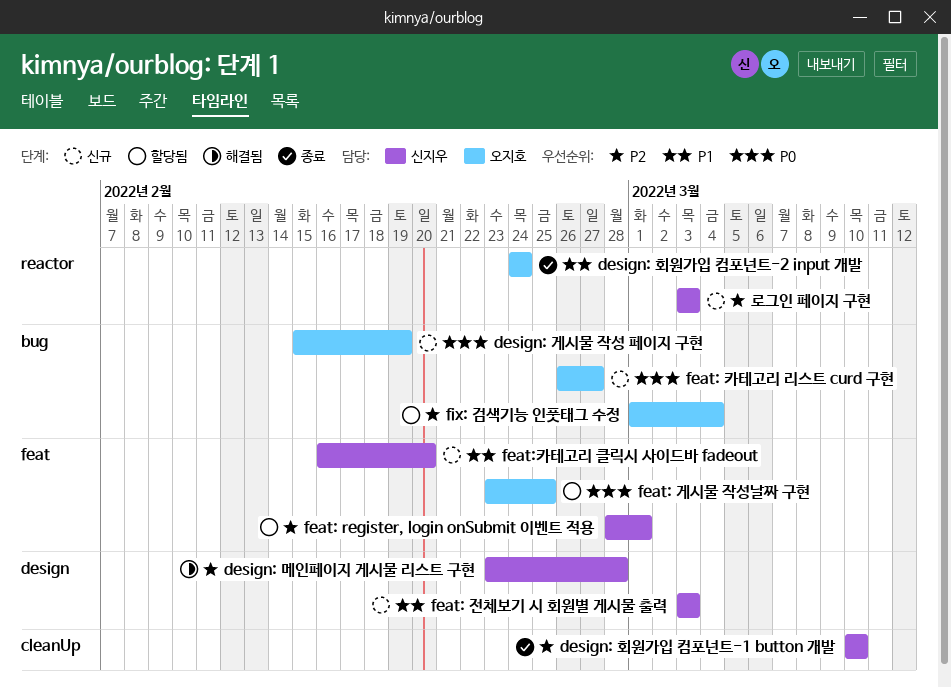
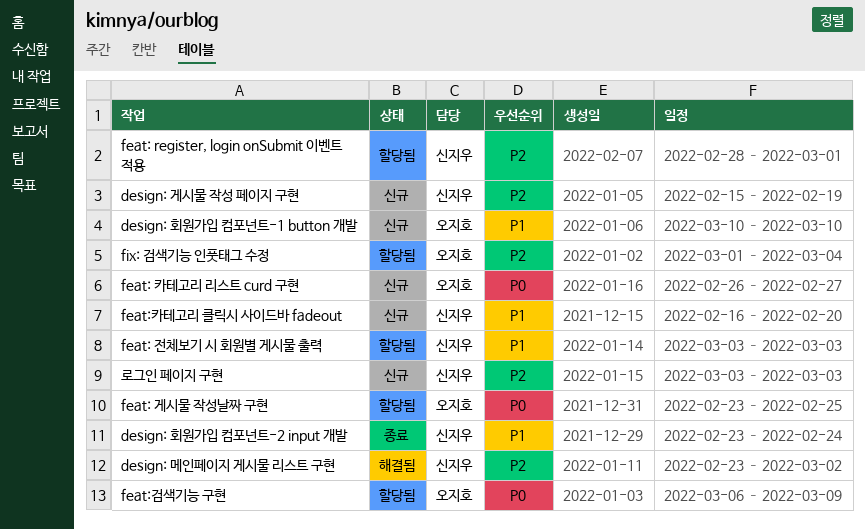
design: 게시물 작성 페이지 구현, owner: 오지호 -> 신지우
design: 게시물 작성 페이지 구현, priority: P0 -> P2
design: 메인페이지 게시물 리스트 구현, due: Feb 28 -> Mar 2
design: 회원가입 컴포넌트-1 button 개발, status: 종료 -> 신규
design: 회원가입 컴포넌트-1 button 개발, owner: 신지우 -> 오지호
design: 회원가입 컴포넌트-1 button 개발, priority: P2 -> P1
design: 회원가입 컴포넌트-2 input 개발, owner: 오지호 -> 신지우
design: 회원가입 컴포넌트-2 input 개발, start: Feb 24 -> Feb 23
feat: 전체보기 시 회원별 게시물 출력, status: 신규 -> 할당됨
feat:검색기능 구현: none -> present

